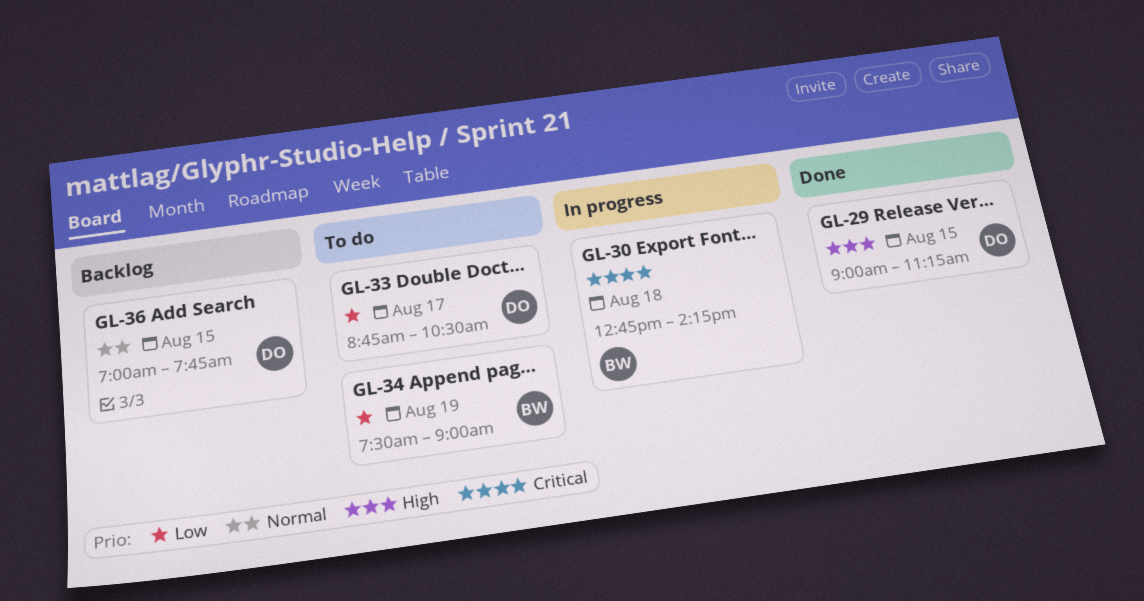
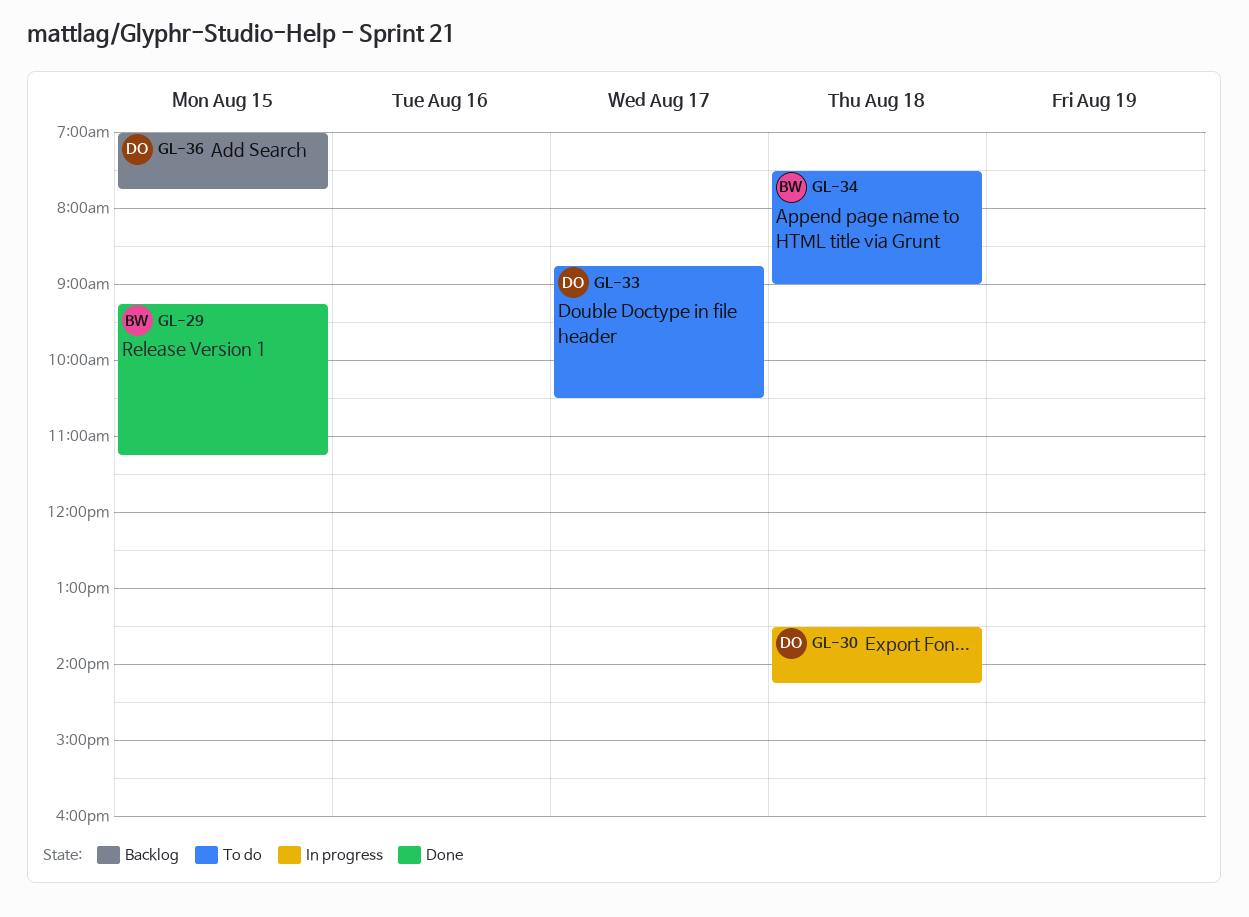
GL-29, owner: DO -> BW
GL-29, begins: 09:00 -> 09:15
GL-30, owner: BW -> DO
GL-30, begins: 12:45 -> 13:30
GL-34, day: Aug 19 -> Aug 18

